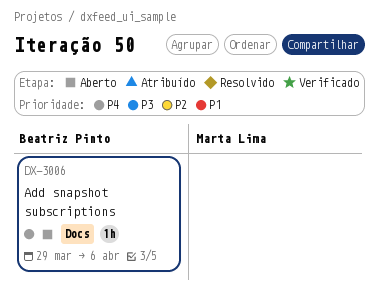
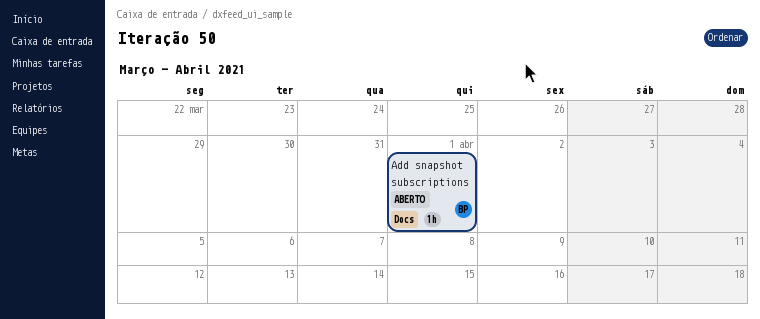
Add snapshot subscriptions, due: Apr 6 -> Apr 1

